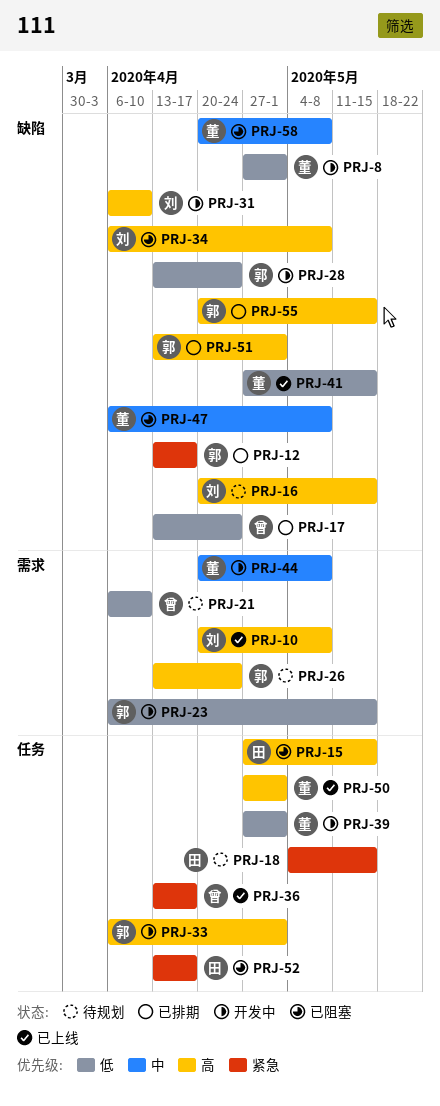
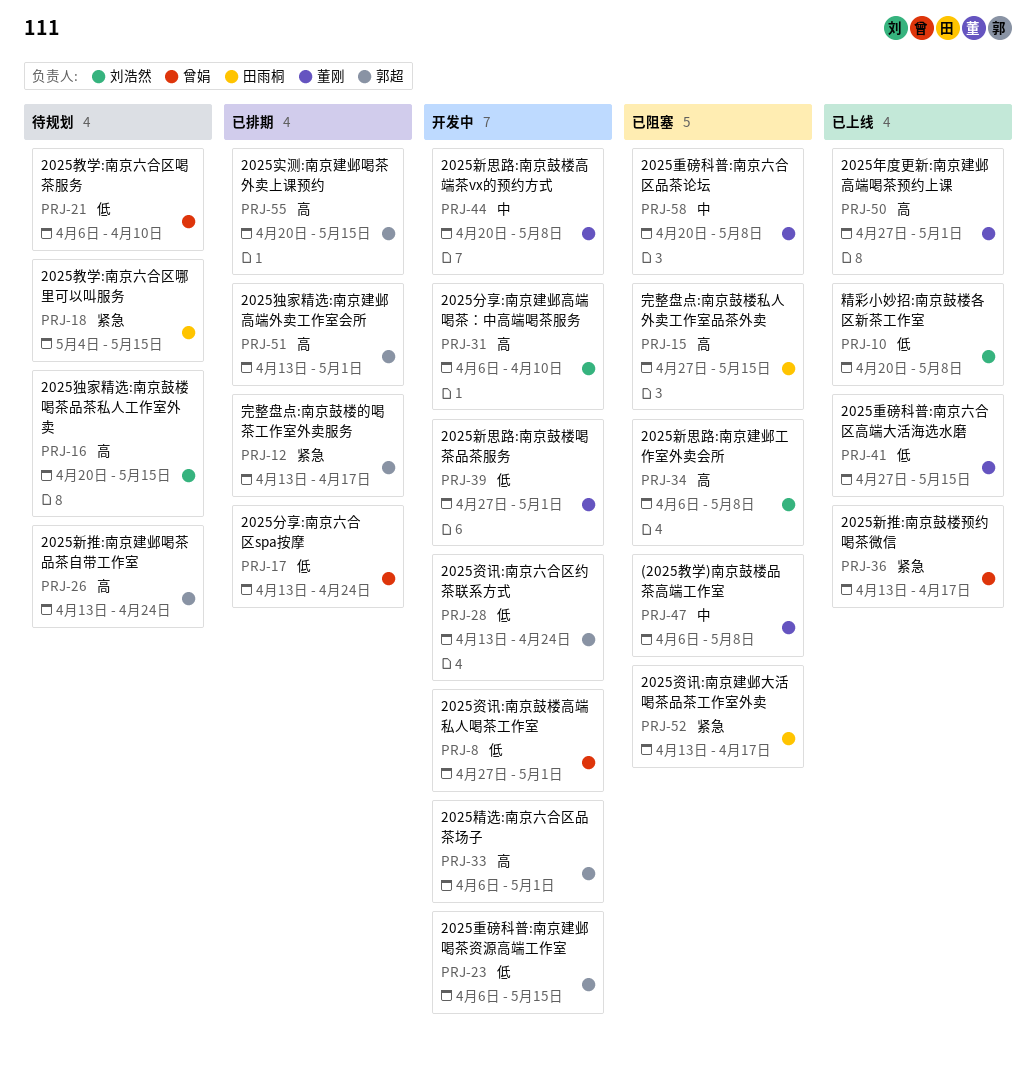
PRJ-8, owner: 董刚 -> 曾娟
PRJ-10, priority: 高 -> 低

